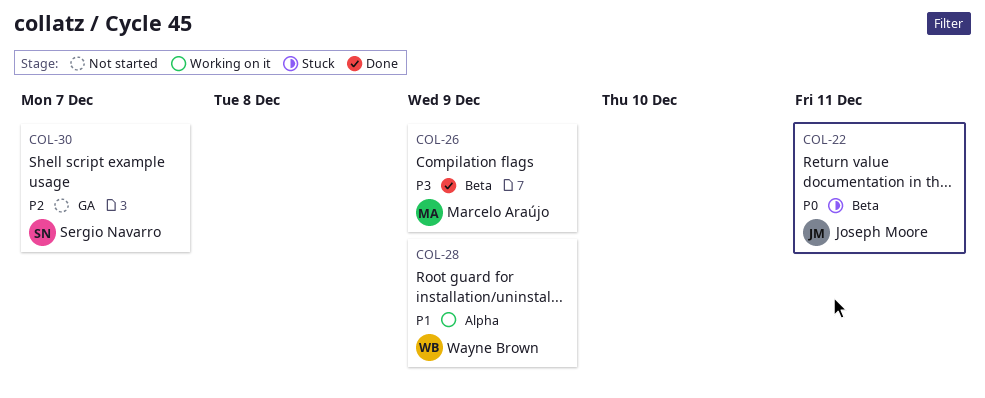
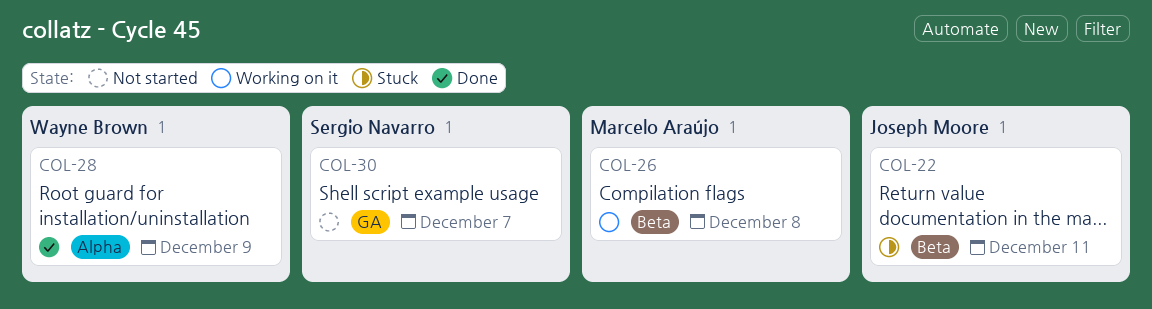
COL-26, status: Done -> Working on it
COL-26, due: Dec 9 -> Dec 8
COL-28, status: Working on it -> Done

